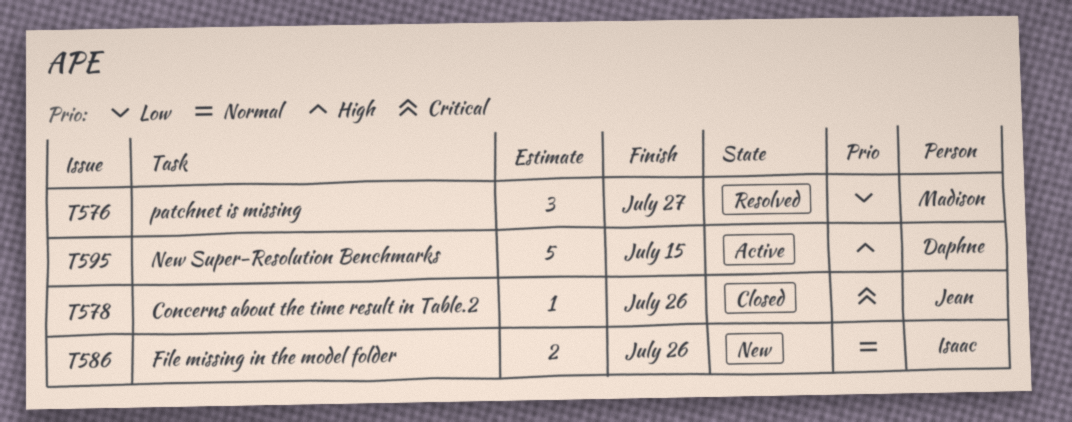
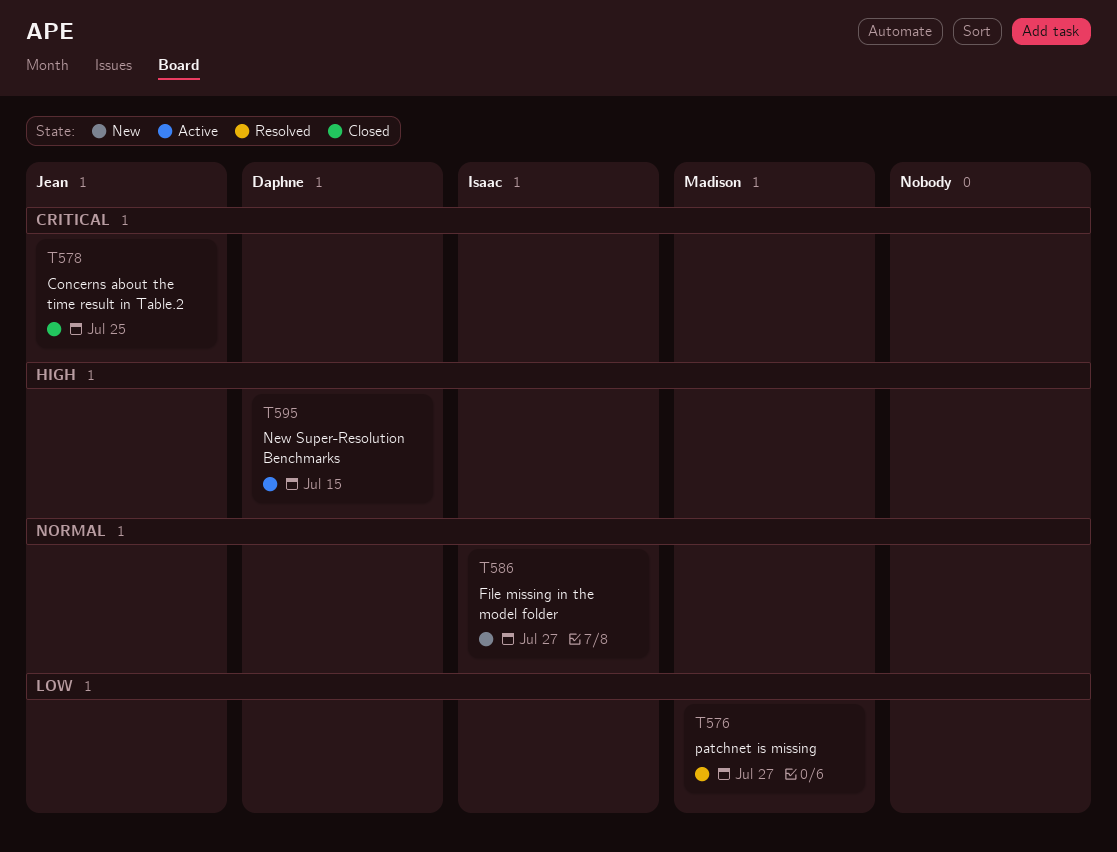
T578, due: Jul 26 -> Jul 25
T586, due: Jul 26 -> Jul 27

